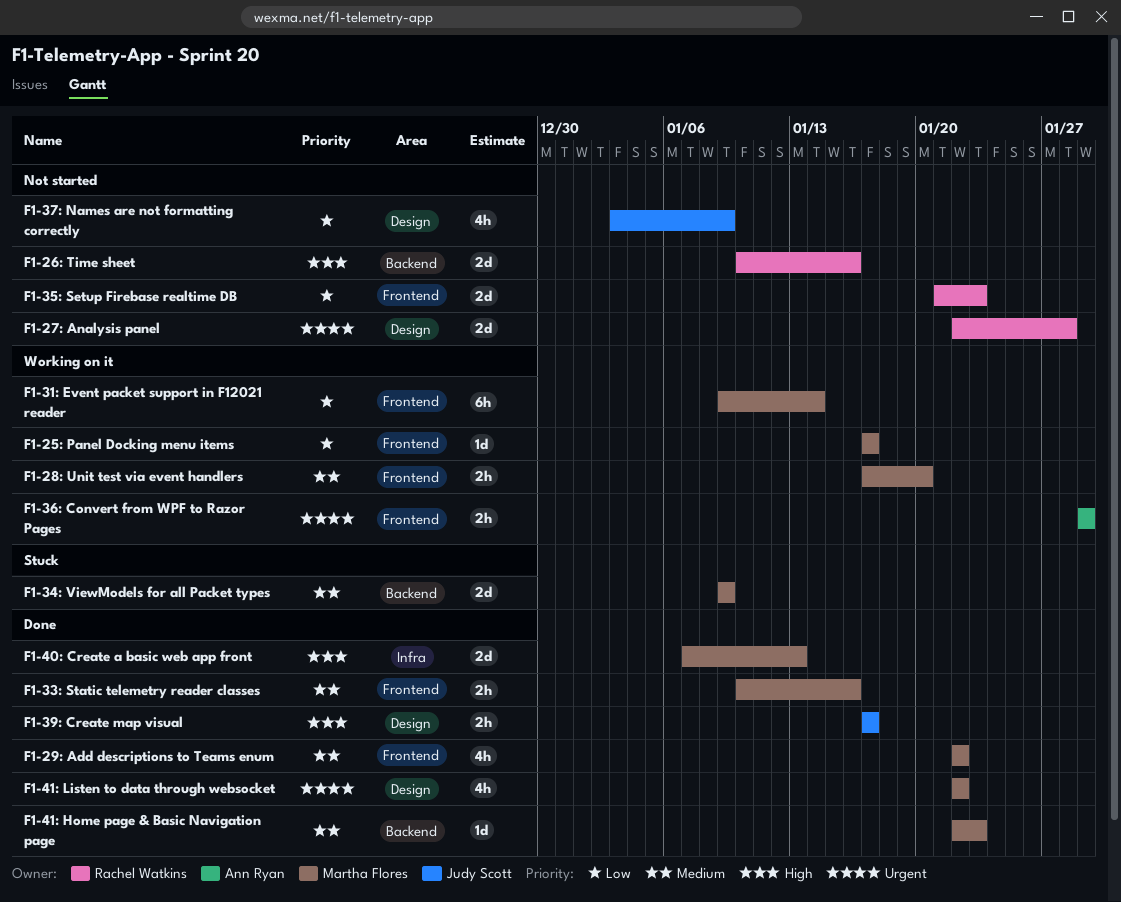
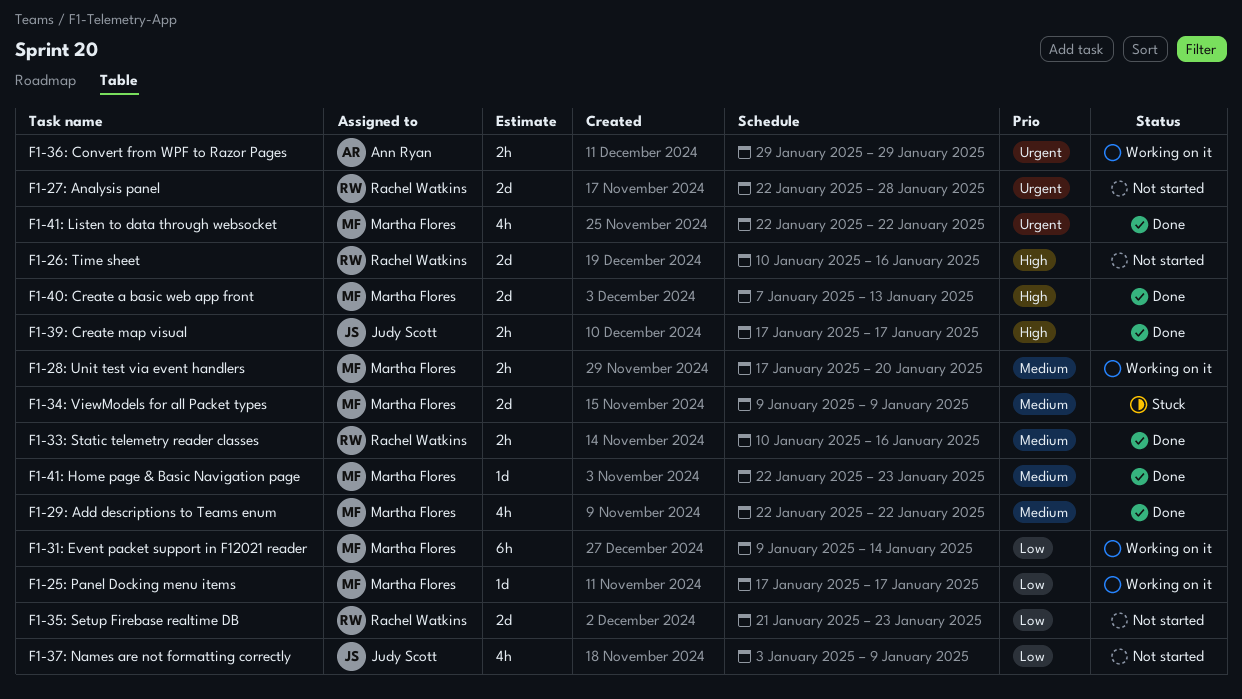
F1-33: Static telemetry reader classes, owner: Martha Flores -> Rachel Watkins

